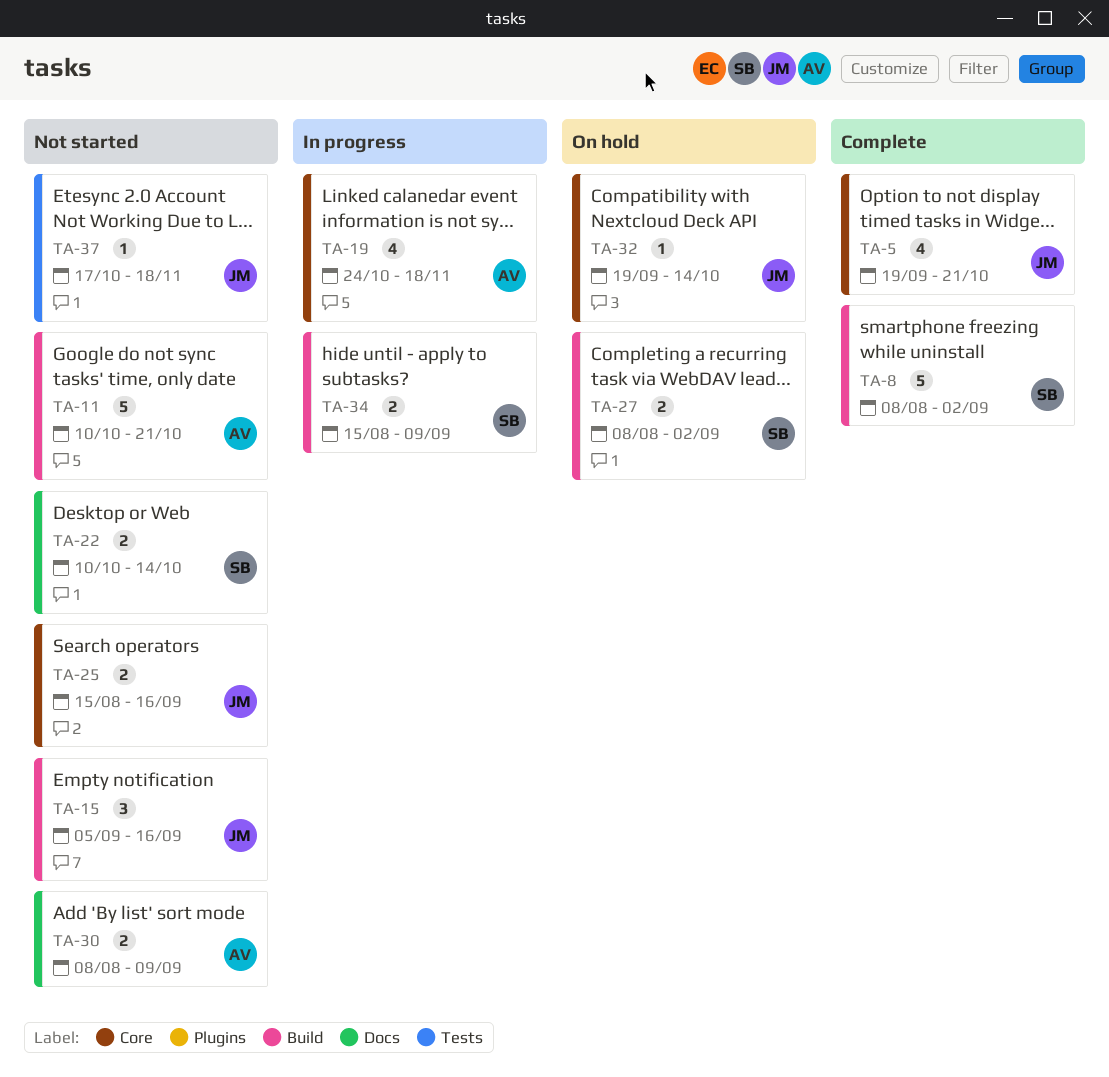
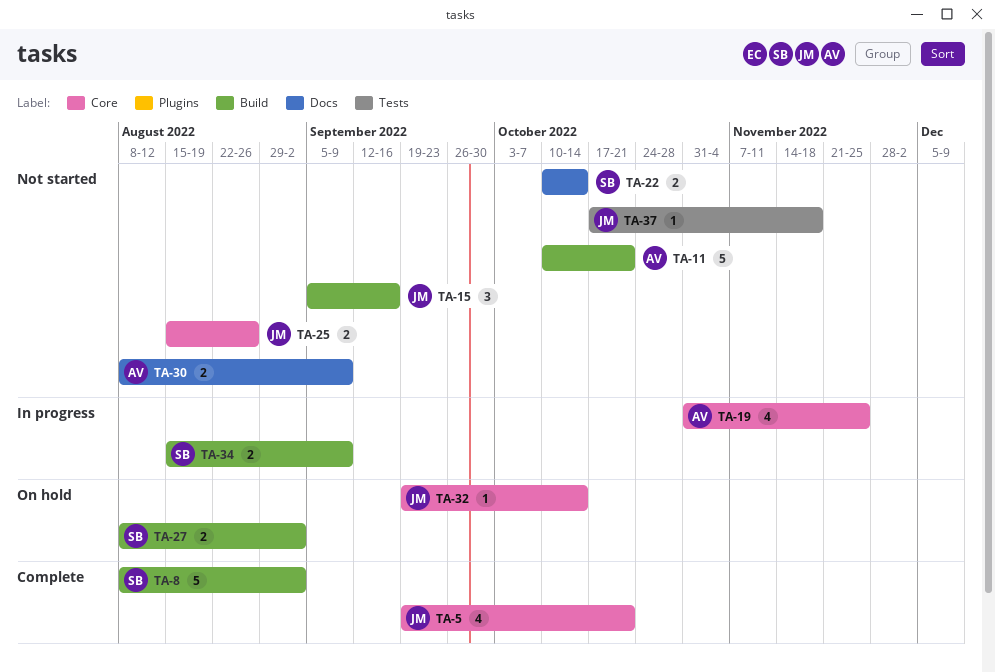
TA-19, start: Oct 24 -> Oct 31
TA-19, due: Nov 18 -> Nov 25
TA-25, due: Sep 16 -> Aug 26

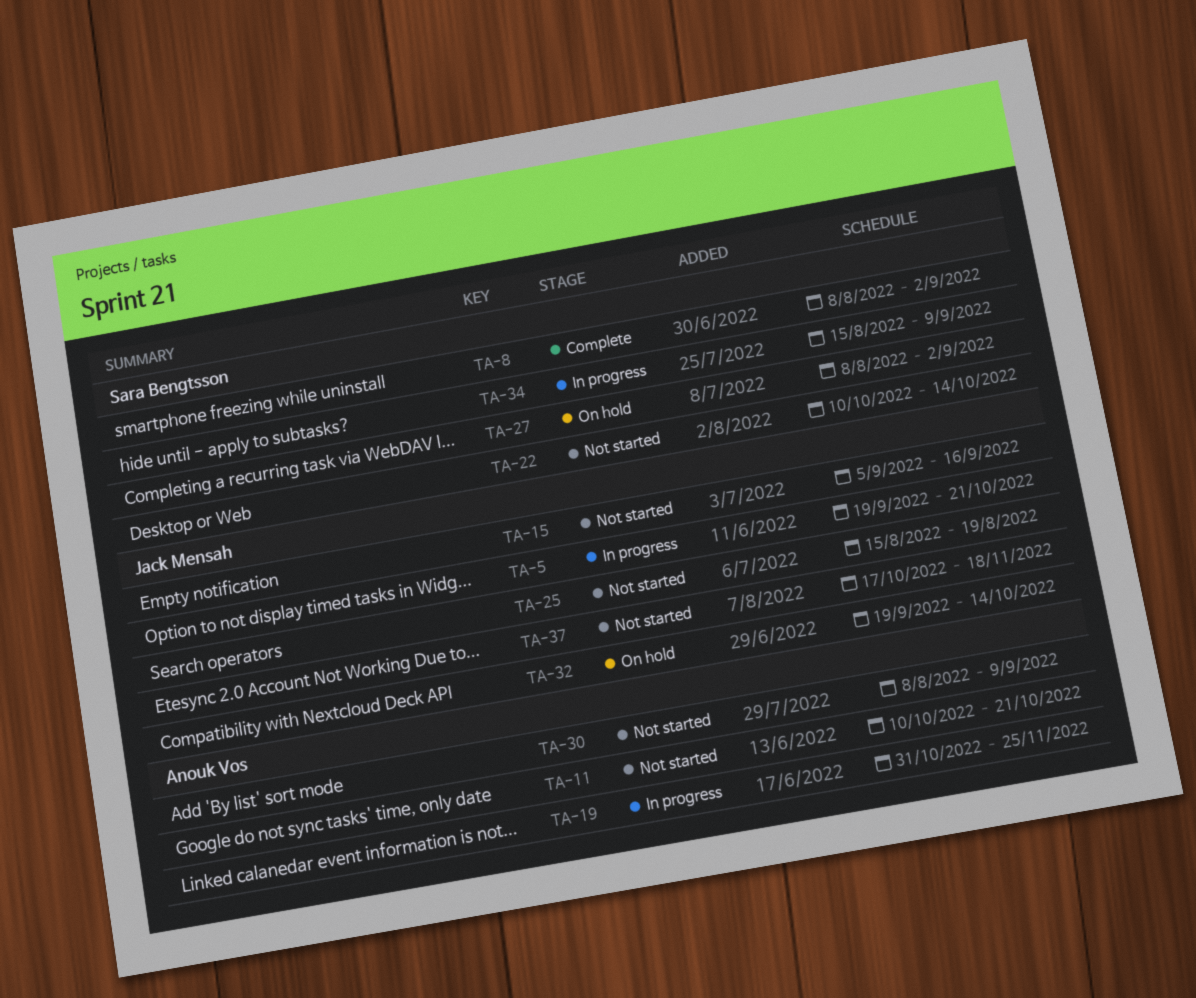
TA-5, status: Complete -> In progress
TA-25, due: Aug 26 -> Aug 19

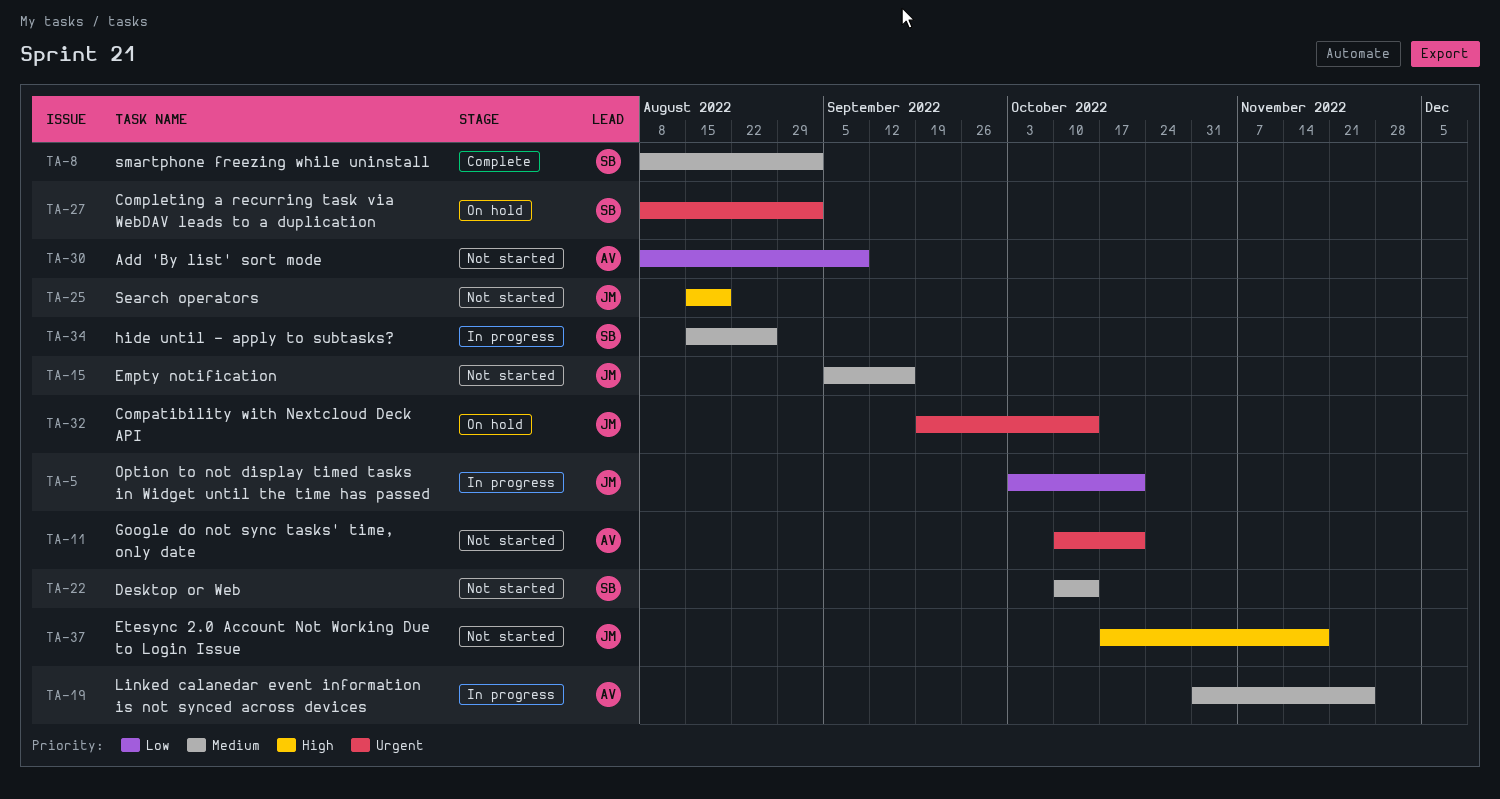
TA-5, start: Sep 19 -> Oct 3
TA-34, due: Sep 9 -> Aug 26

